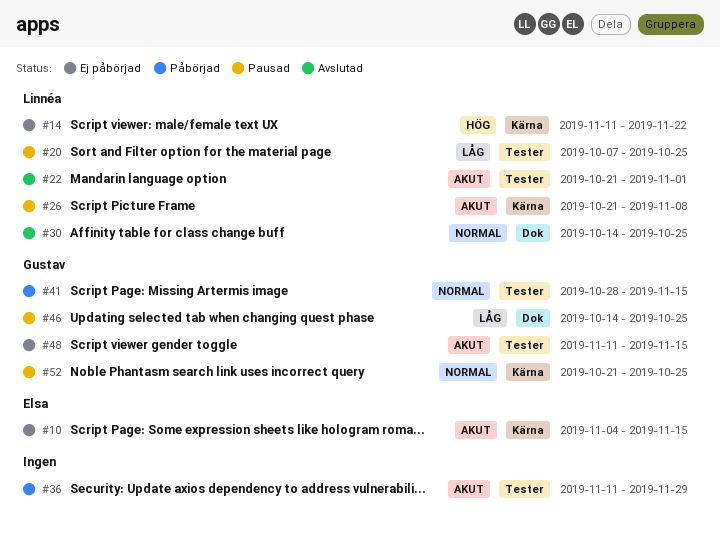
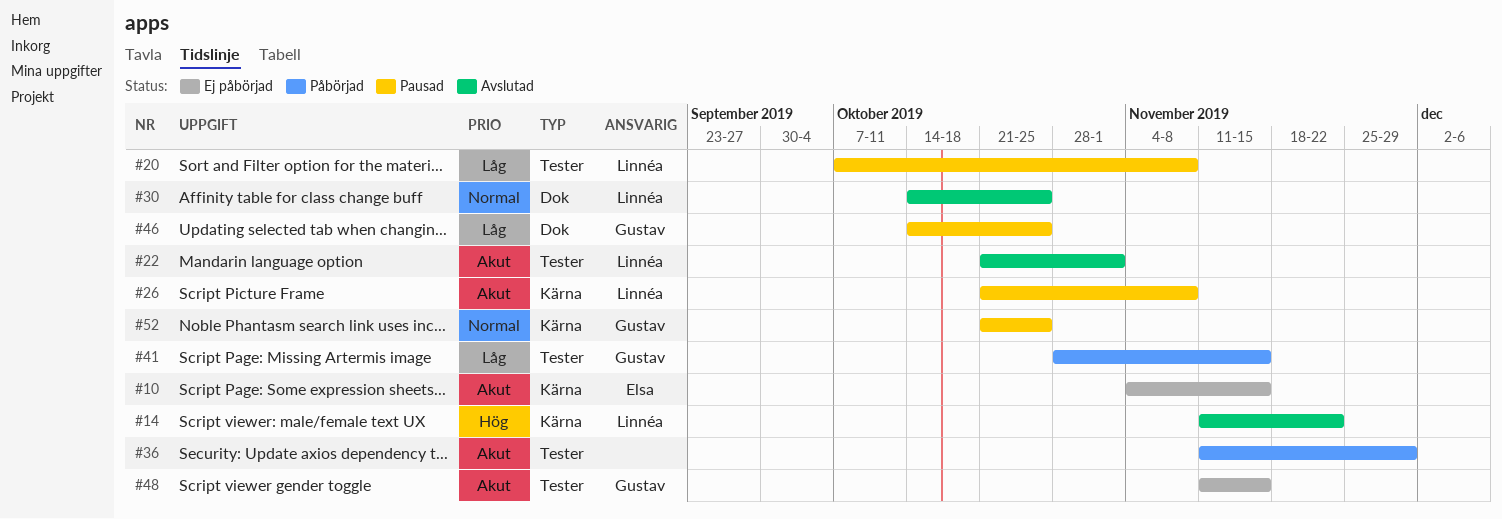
#14, status: Ej påbörjad -> Avslutad
#20, due: Oct 25 -> Nov 8
#41, priority: Normal -> Låg

